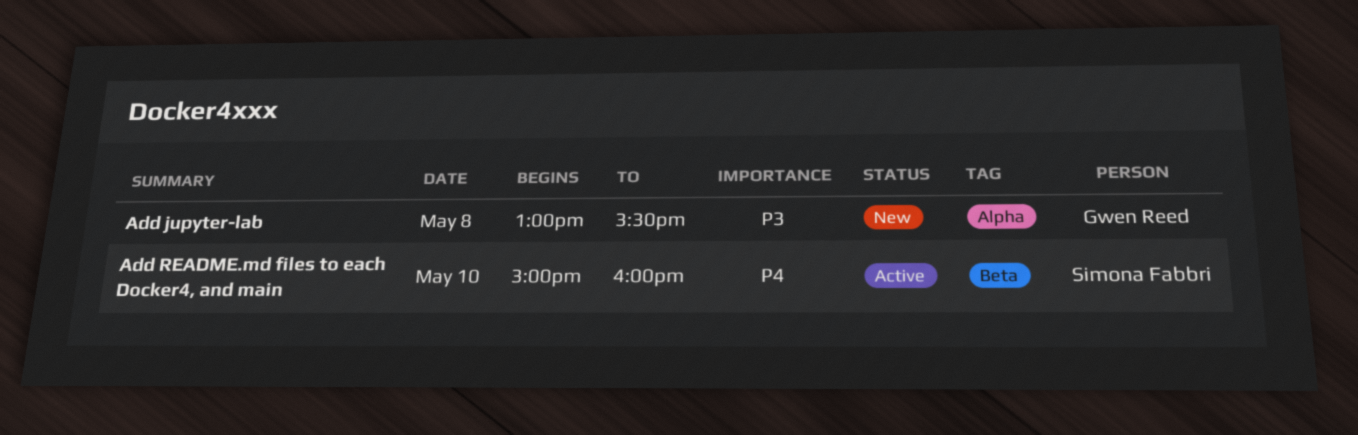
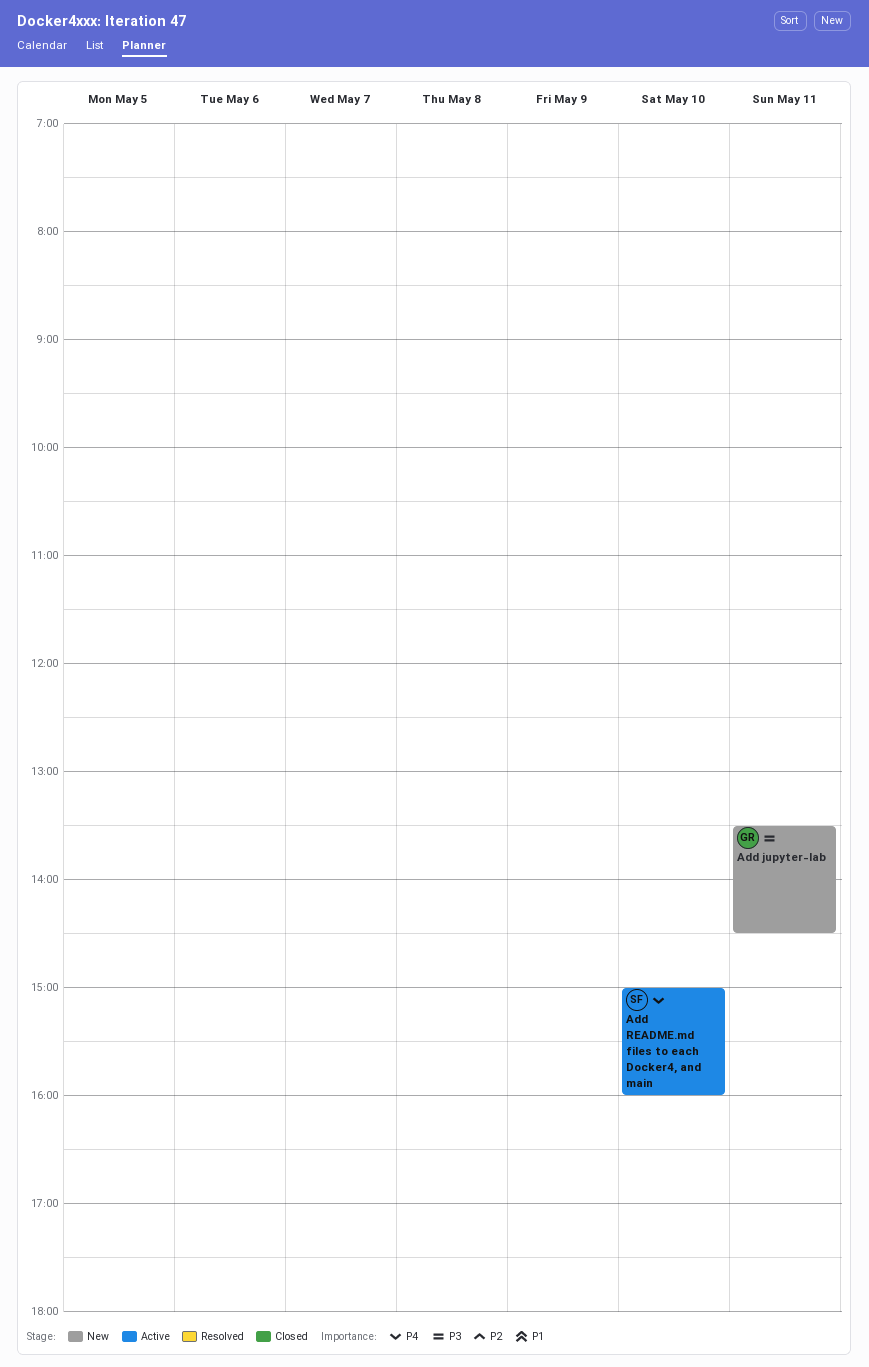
Add jupyter-lab, day: May 8 -> May 11
Add jupyter-lab, begins: 13:00 -> 13:30
Add jupyter-lab, ends: 15:30 -> 14:30

